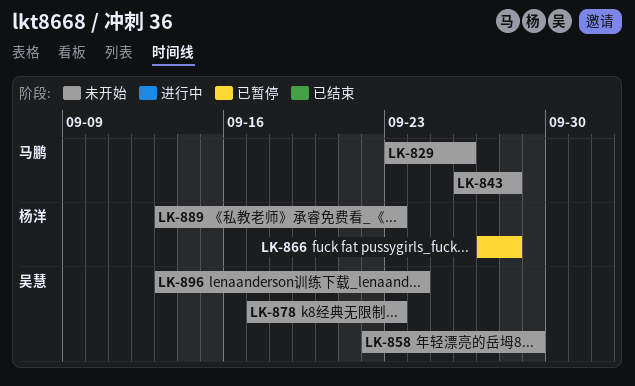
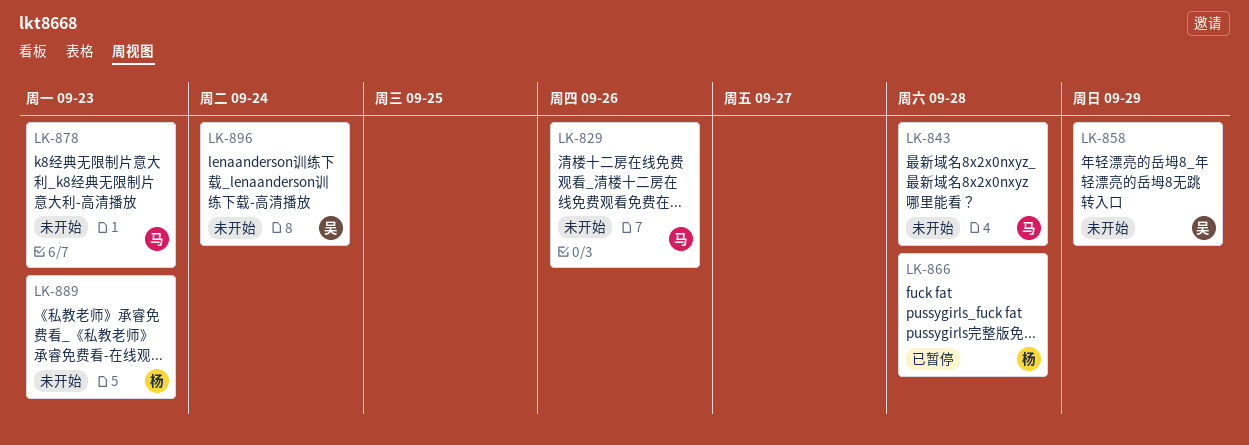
LK-878, owner: 吴慧 -> 马鹏

